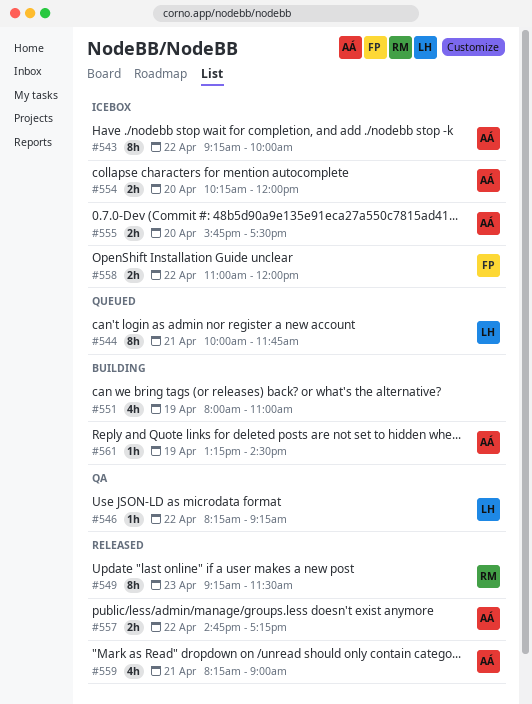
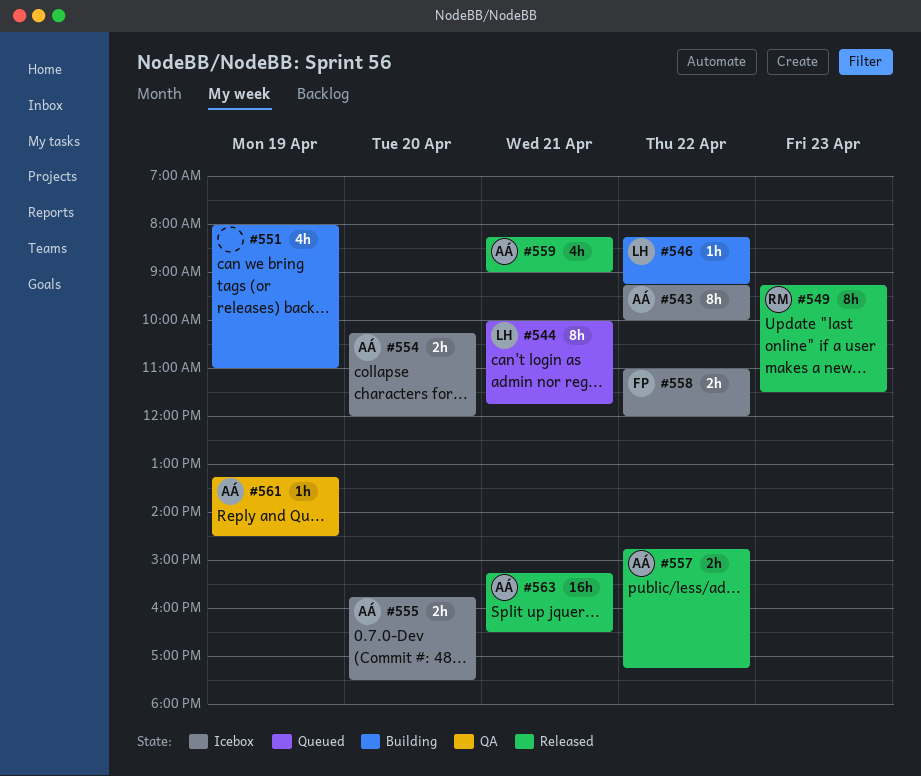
#546, status: QA -> Building
#561, status: Building -> QA
#563: none -> present

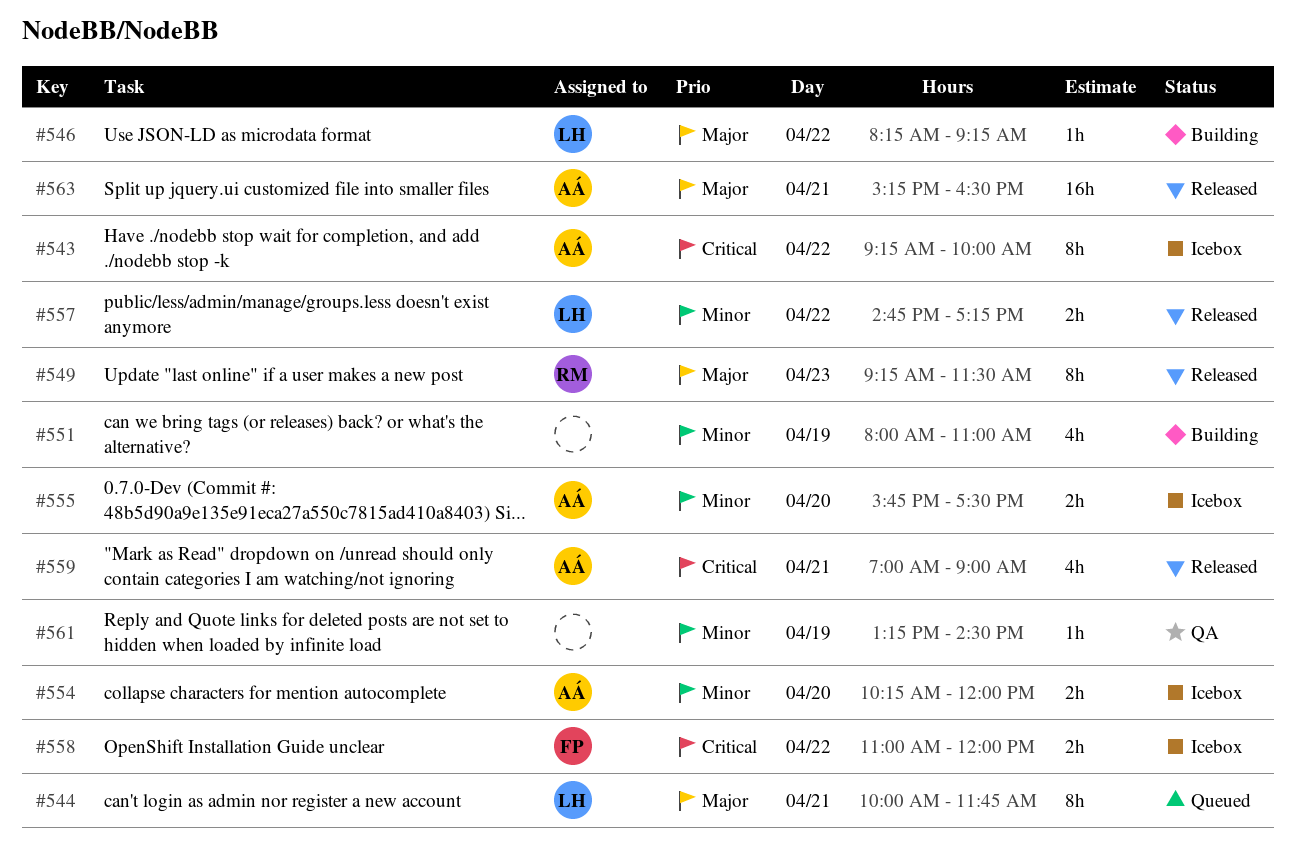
#557, owner: AÁ -> LH
#559, begins: 08:15 -> 07:00
#561, owner: AÁ -> none

